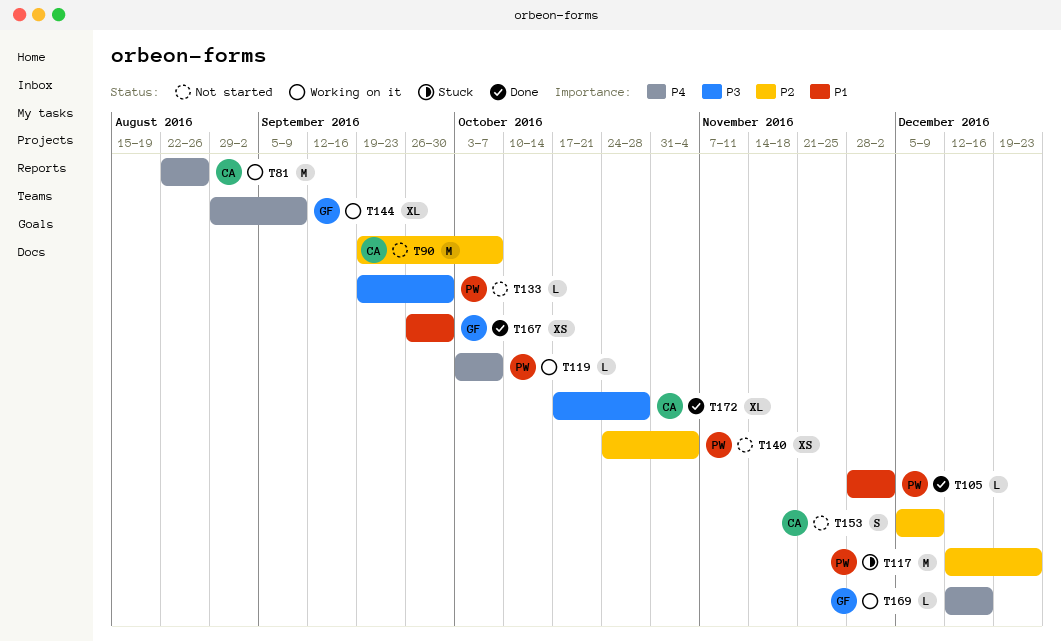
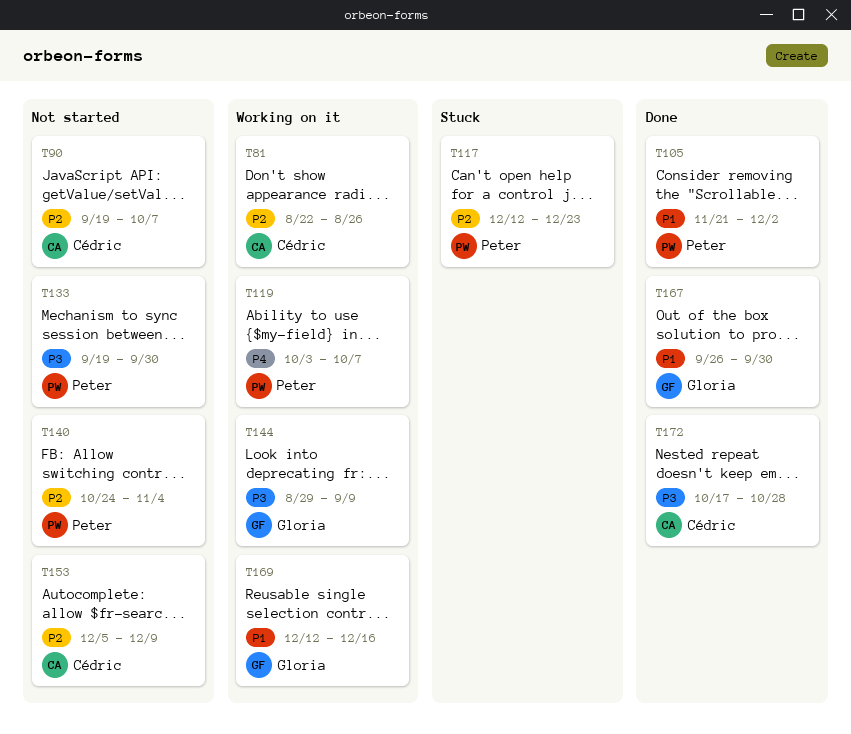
T81, priority: P4 -> P2
T105, start: Nov 28 -> Nov 21
T144, priority: P4 -> P3
T169, priority: P4 -> P1

